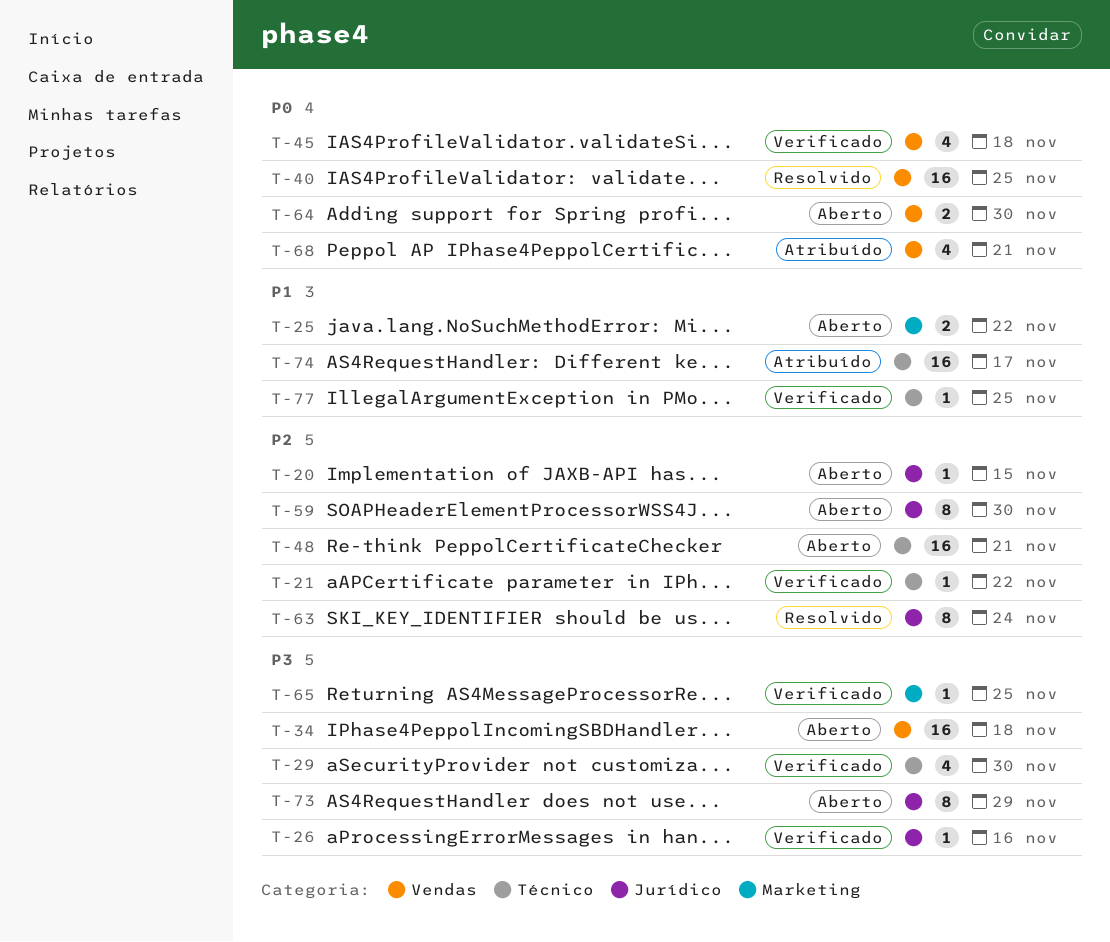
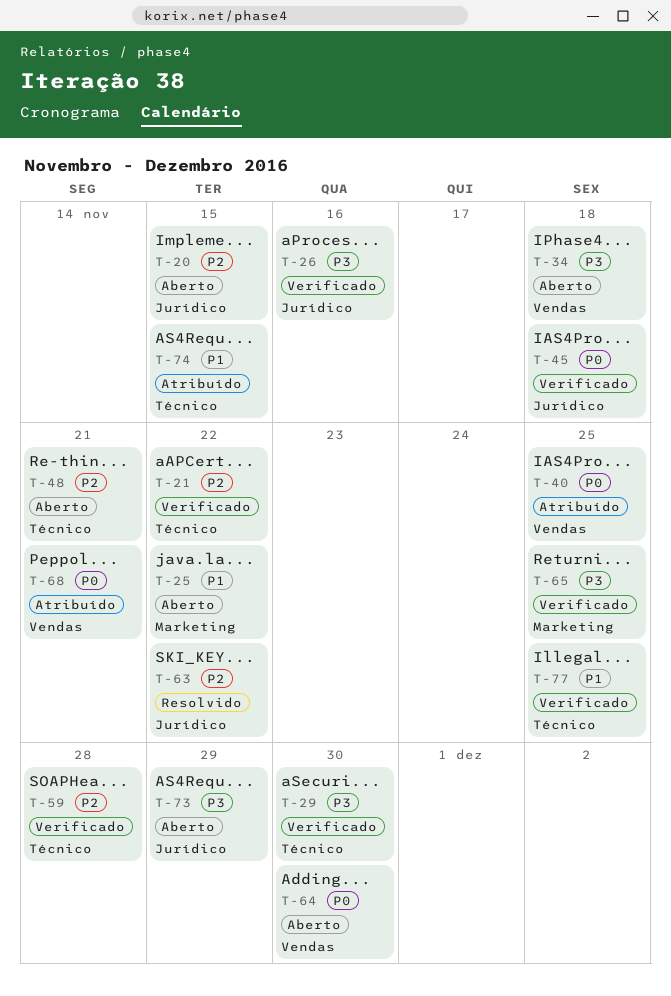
T-40, status: Resolvido -> Atribuído
T-45, label: Vendas -> Jurídico
T-59, status: Aberto -> Verificado
T-59, label: Jurídico -> Técnico
T-59, due: Nov 30 -> Nov 28
T-63, due: Nov 24 -> Nov 22
T-74, due: Nov 17 -> Nov 15

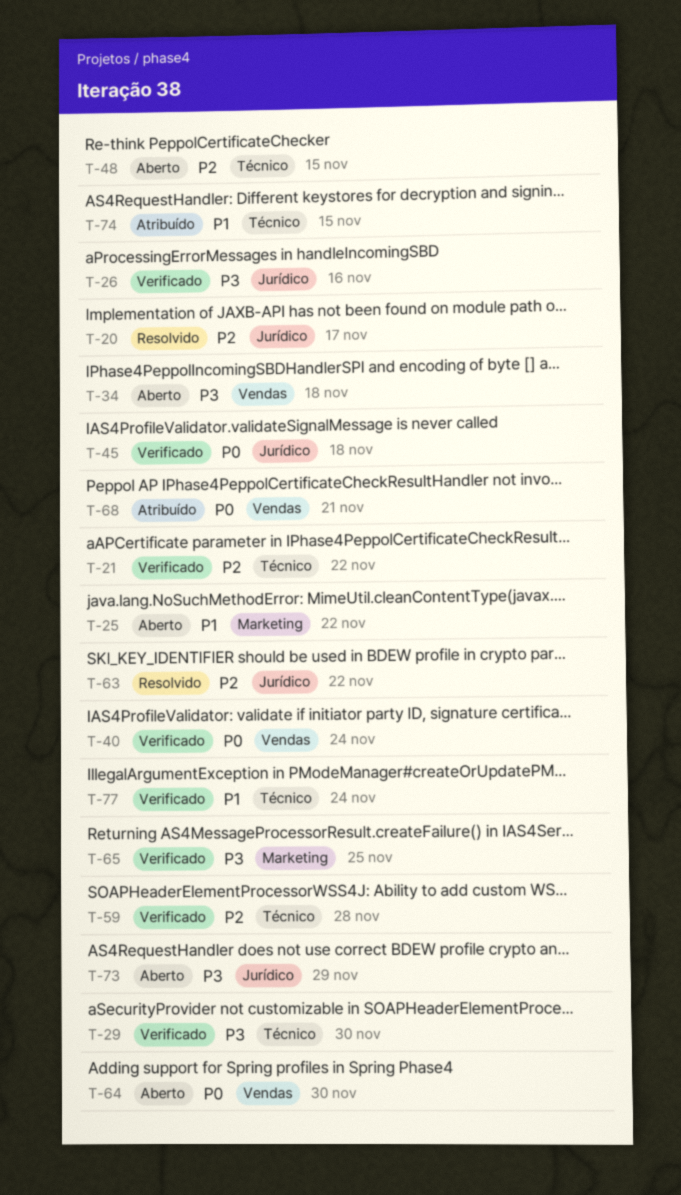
T-20, status: Aberto -> Resolvido
T-20, due: Nov 15 -> Nov 17
T-40, status: Atribuído -> Verificado
T-40, due: Nov 25 -> Nov 24
T-48, due: Nov 21 -> Nov 15
T-77, due: Nov 25 -> Nov 24

